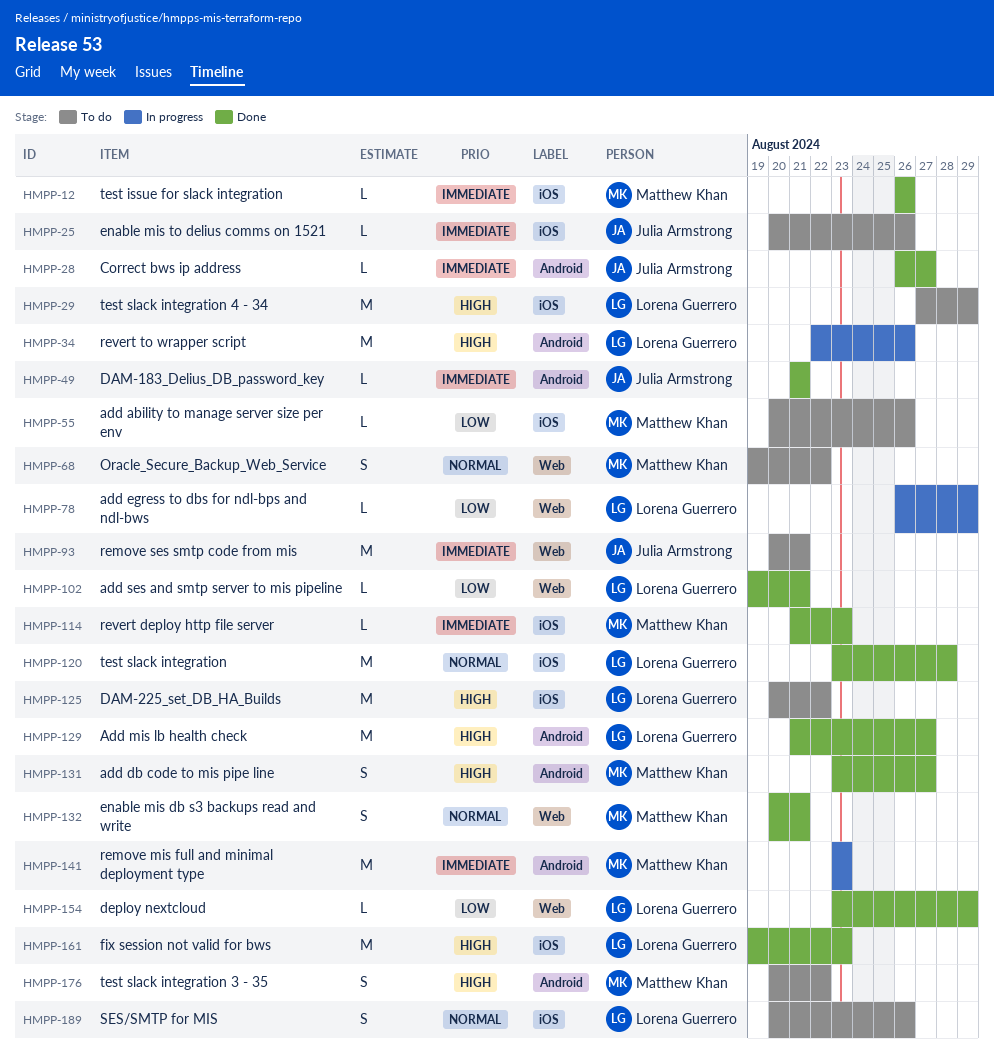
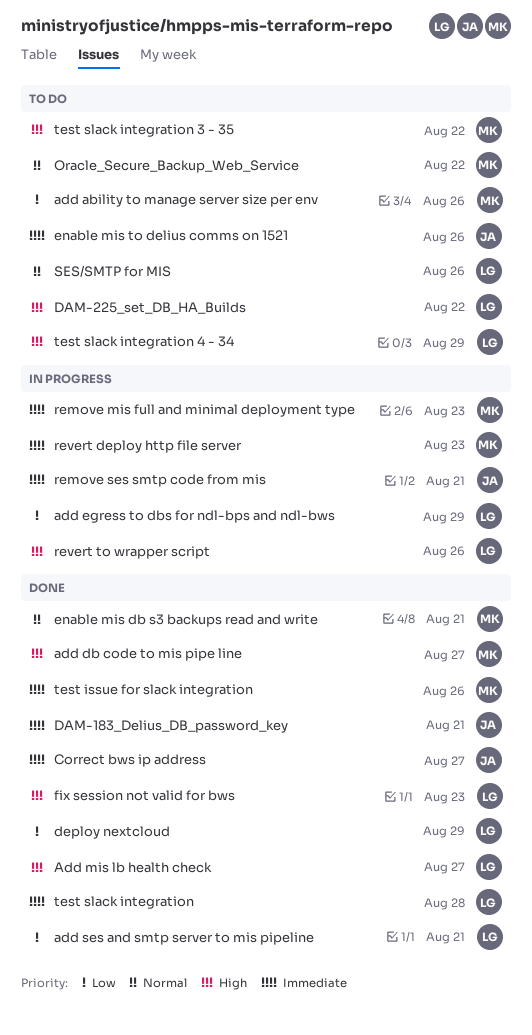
remove ses smtp code from mis, status: To do -> In progress
revert deploy http file server, status: Done -> In progress
test slack integration, priority: Normal -> Immediate

